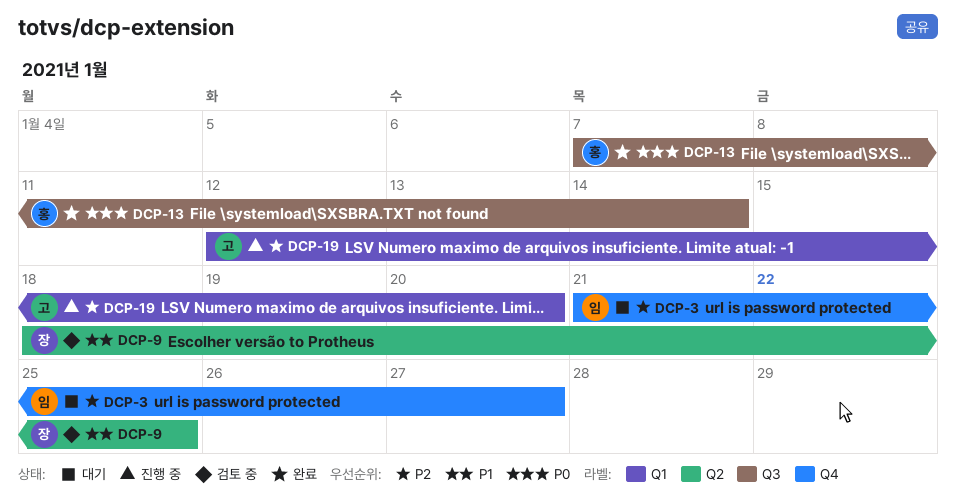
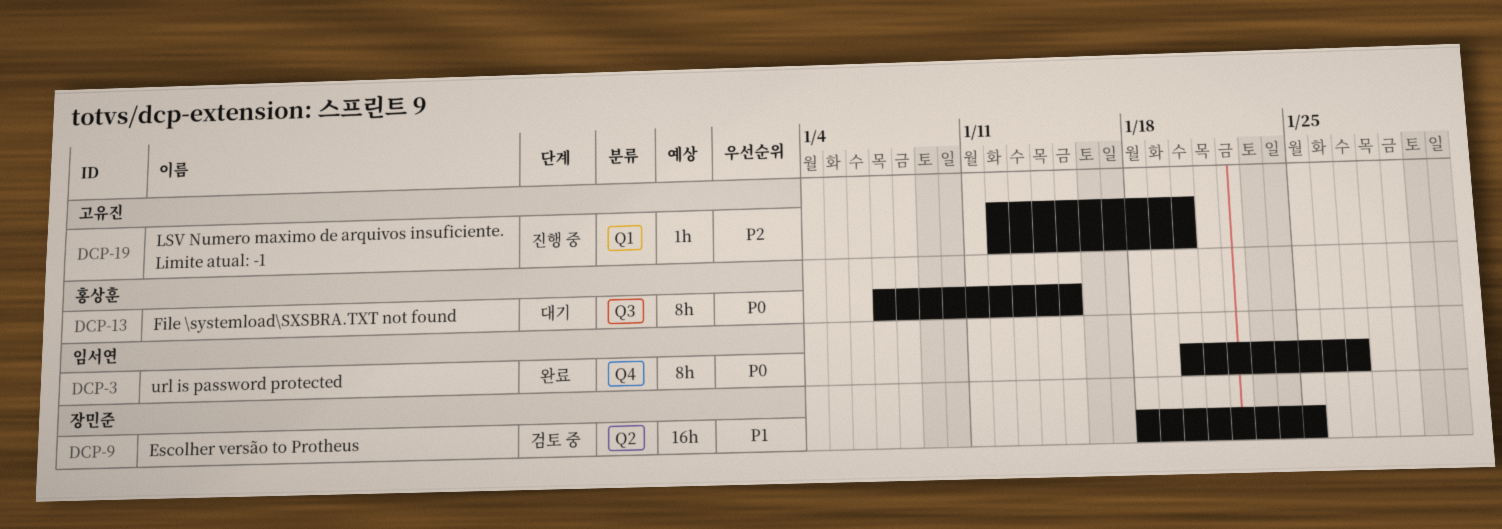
DCP-3, status: 대기 -> 완료
DCP-3, priority: P2 -> P0
DCP-3, start: Jan 21 -> Jan 20
DCP-13, status: 완료 -> 대기
DCP-13, due: Jan 14 -> Jan 15

